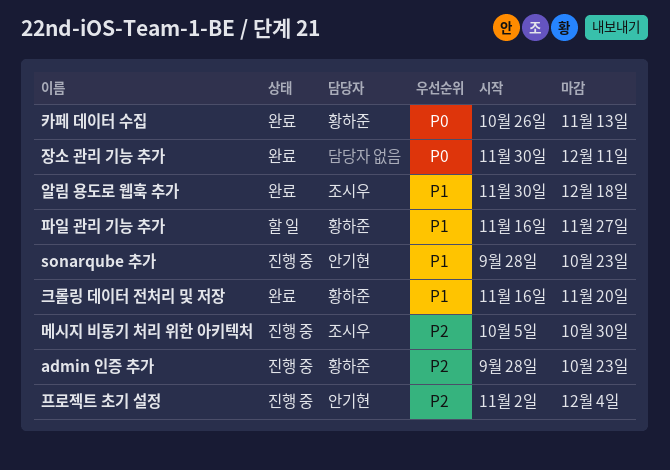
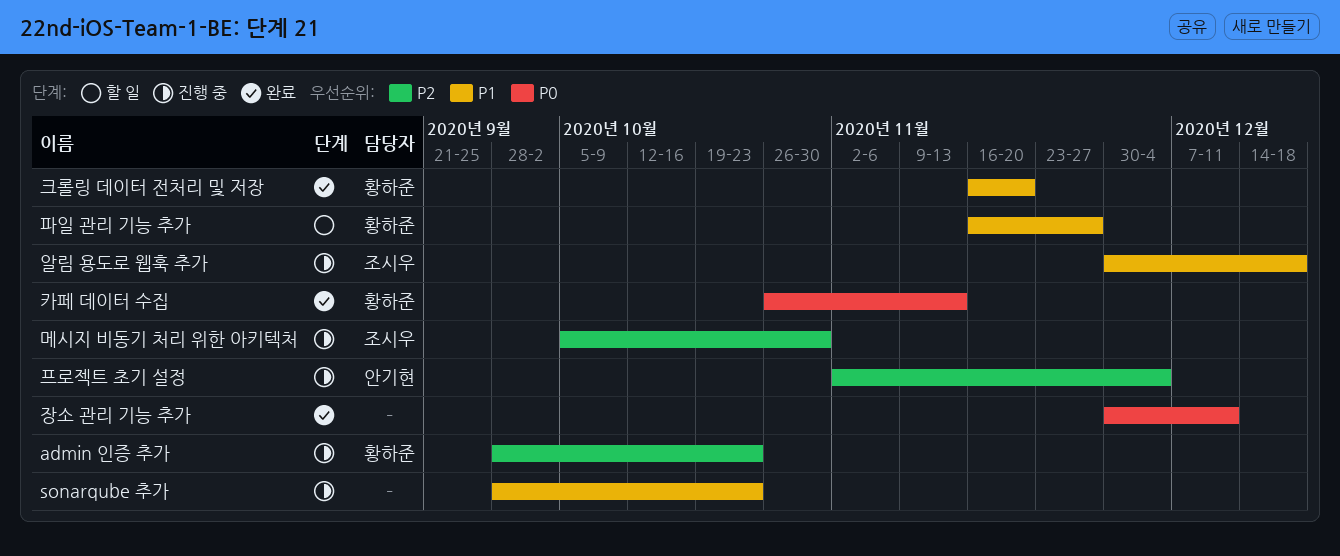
sonarqube 추가, owner: 안기현 -> none
알림 용도로 웹훅 추가, status: 완료 -> 진행 중

